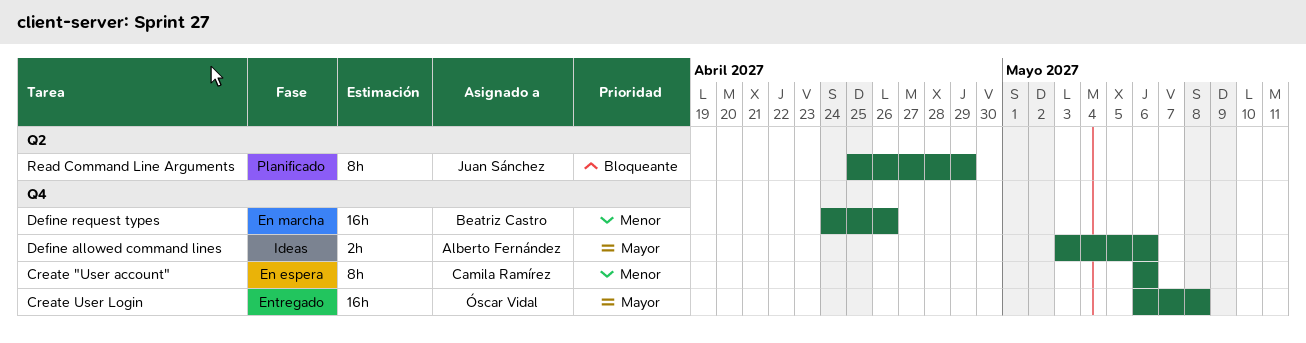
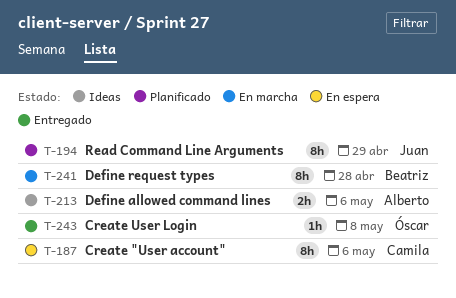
Create User Login, estimate: 16h -> 1h
Define request types, estimate: 16h -> 8h
Define request types, due: Apr 26 -> Apr 28

